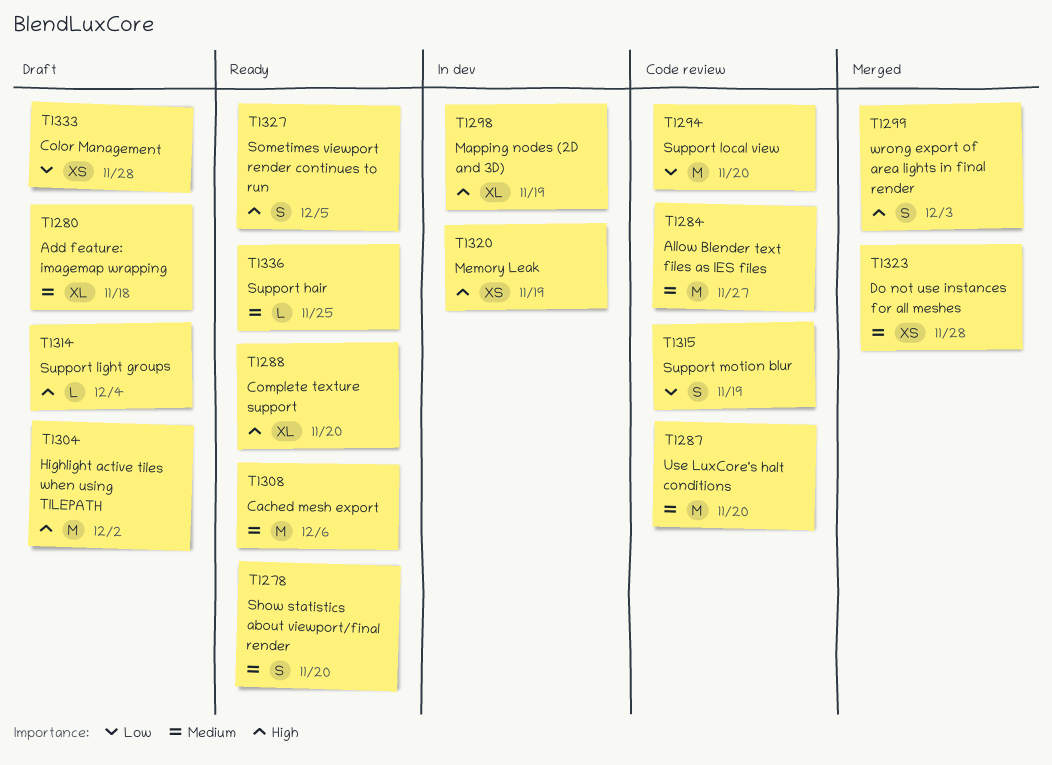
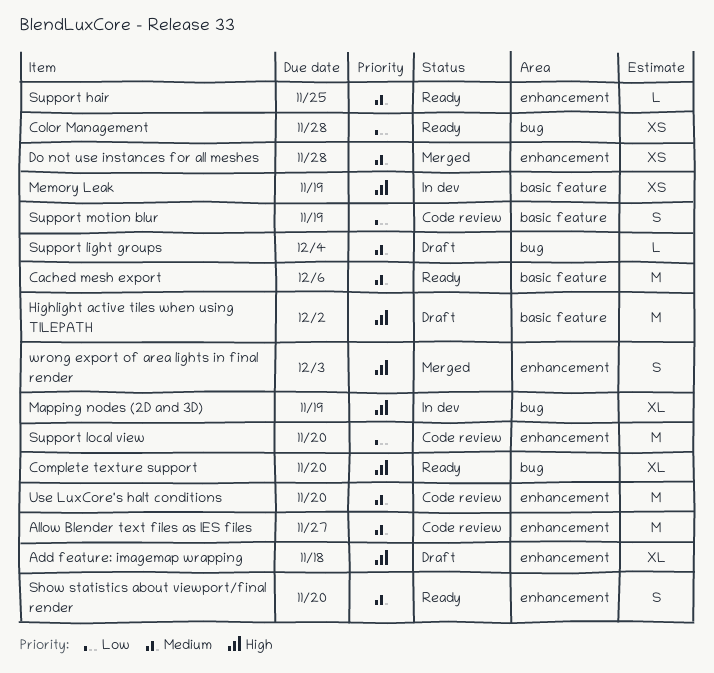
Add feature: imagemap wrapping, priority: Medium -> High
Color Management, status: Draft -> Ready
Sometimes viewport render continues to run: present -> none
Support light groups, priority: High -> Medium

